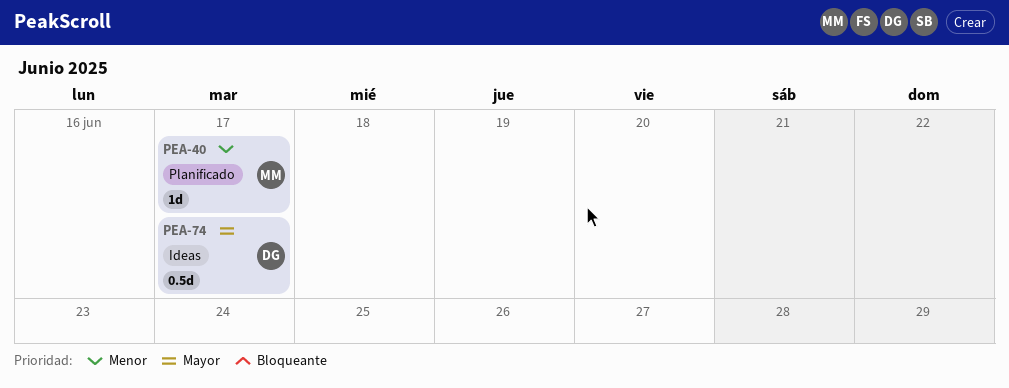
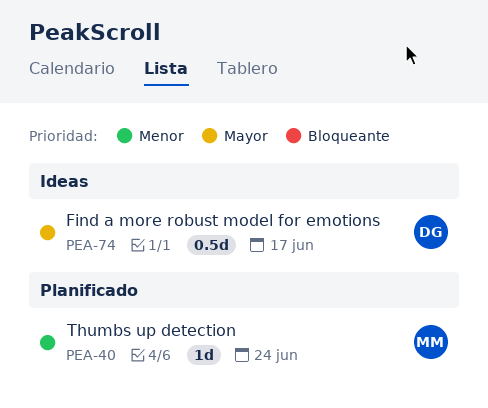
PEA-40, due: Jun 17 -> Jun 24

